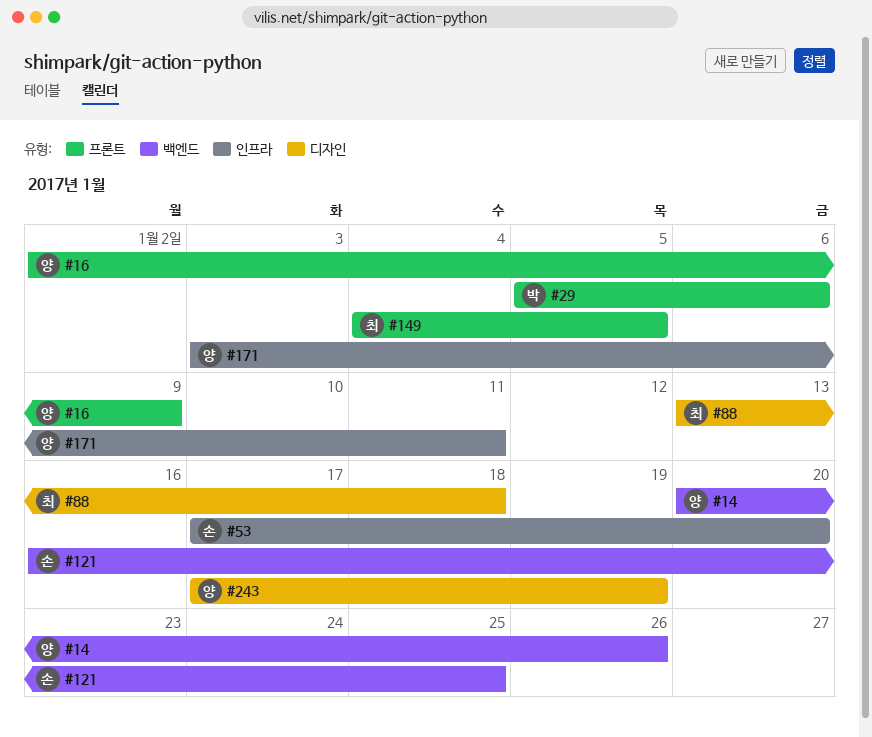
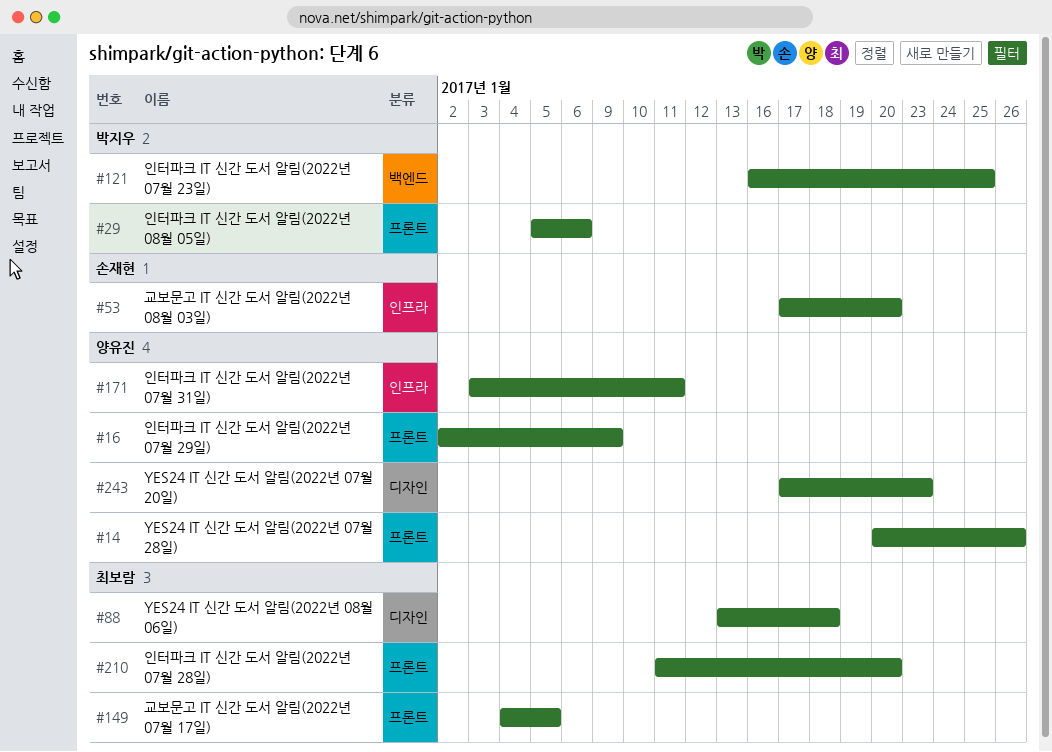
#14, label: 백엔드 -> 프론트
#121, owner: 손재현 -> 박지우
#210: none -> present
#243, due: Jan 19 -> Jan 23

